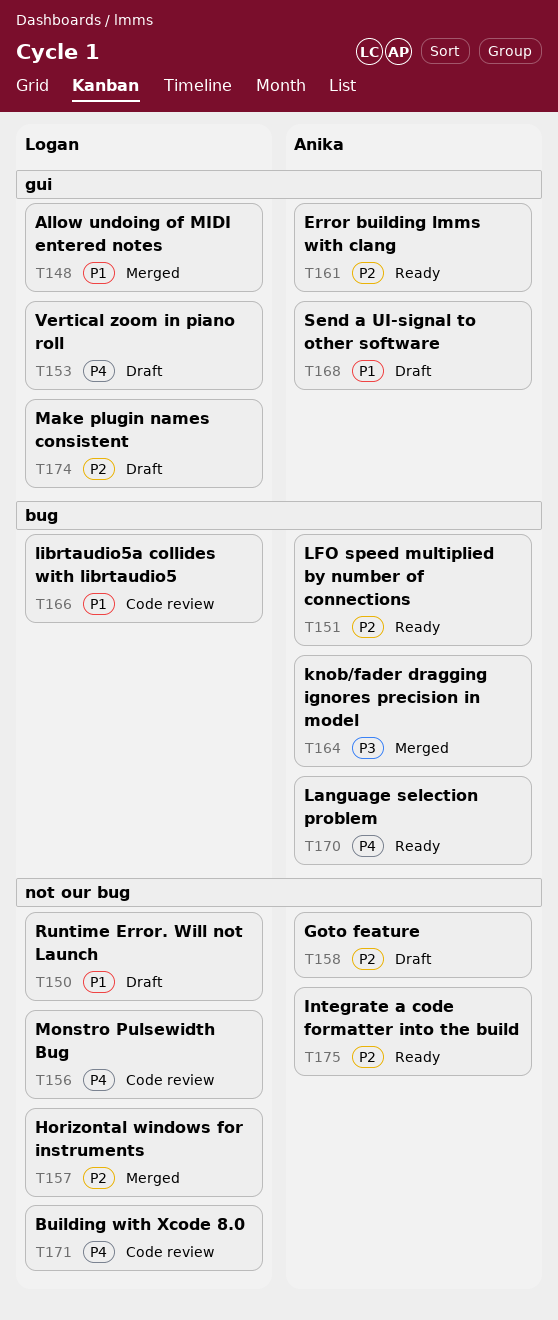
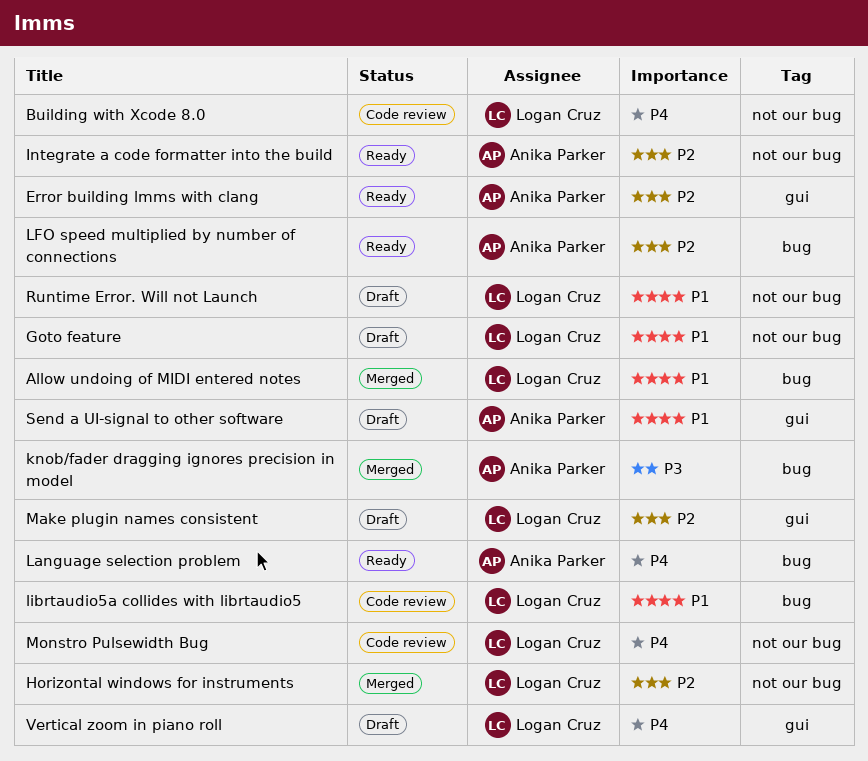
Allow undoing of MIDI entered notes, label: gui -> bug
Goto feature, owner: Anika Parker -> Logan Cruz
Goto feature, priority: P2 -> P1

